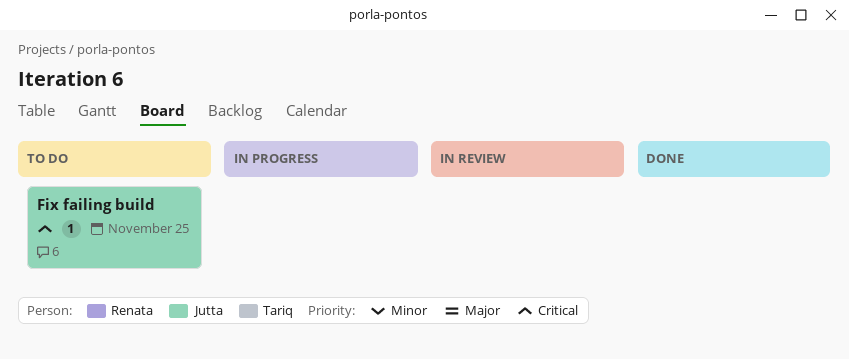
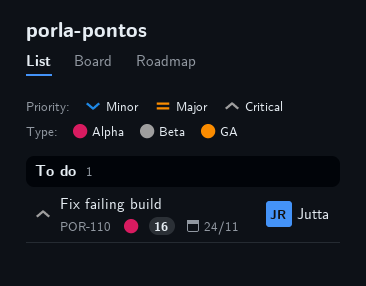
Fix failing build, estimate: 1 -> 16
Fix failing build, due: Nov 25 -> Nov 24

